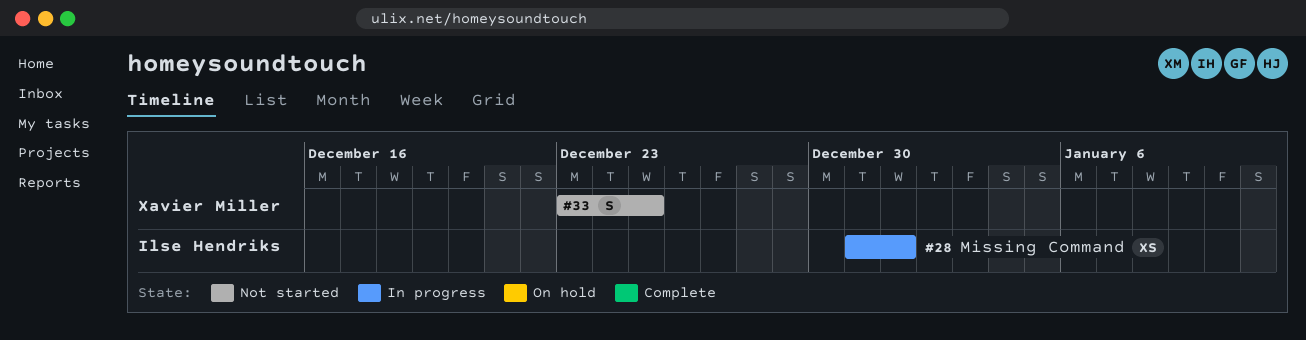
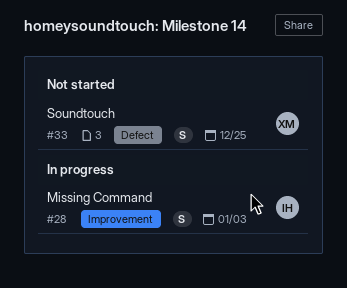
#28, estimate: XS -> S
#28, due: Jan 1 -> Jan 3

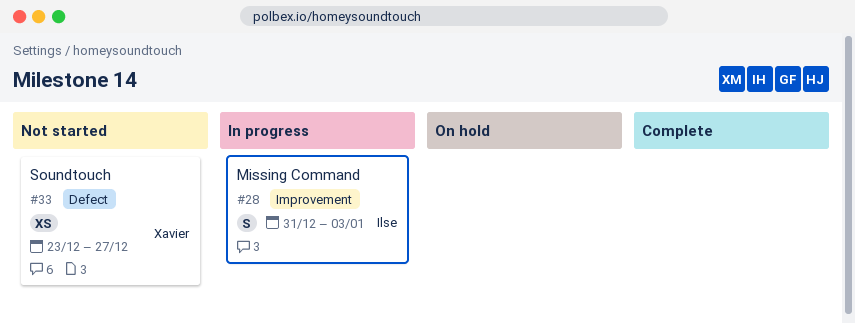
#33, estimate: S -> XS
#33, due: Dec 25 -> Dec 27

